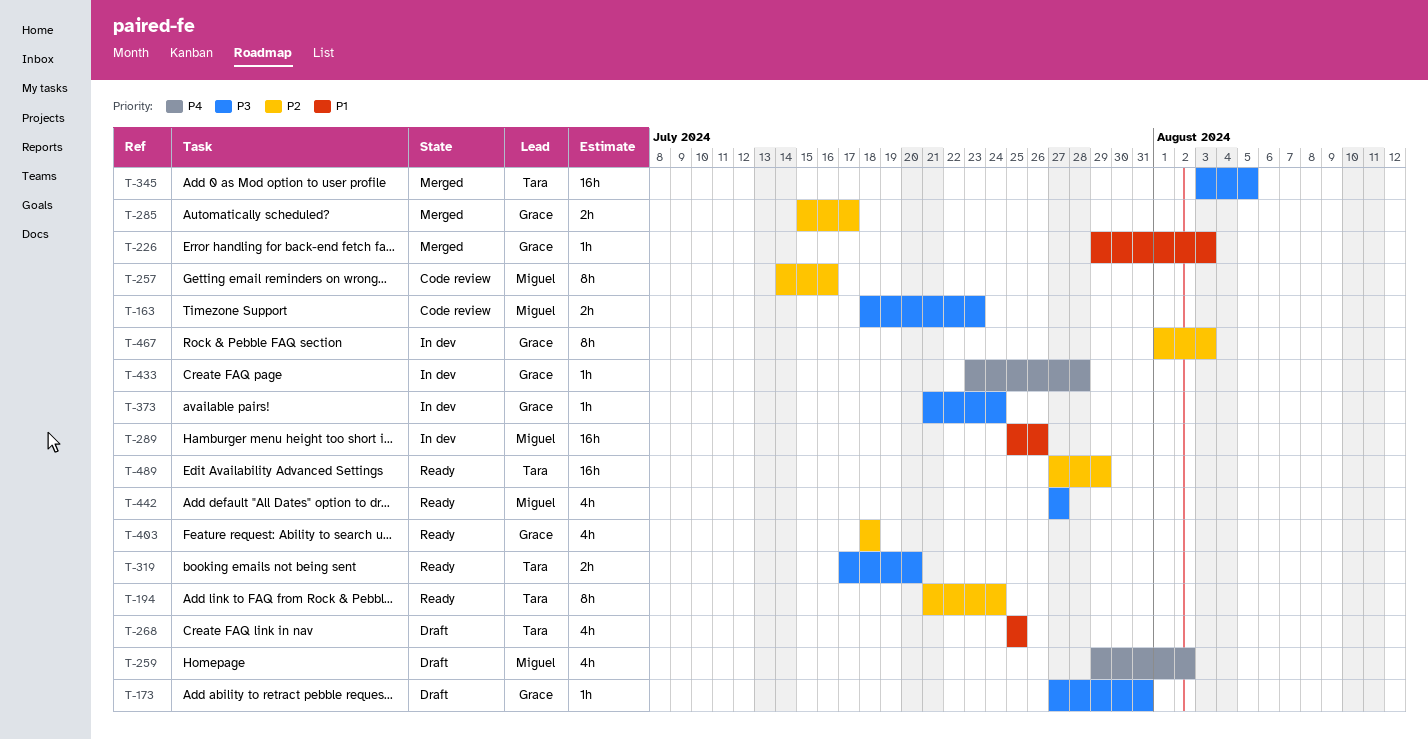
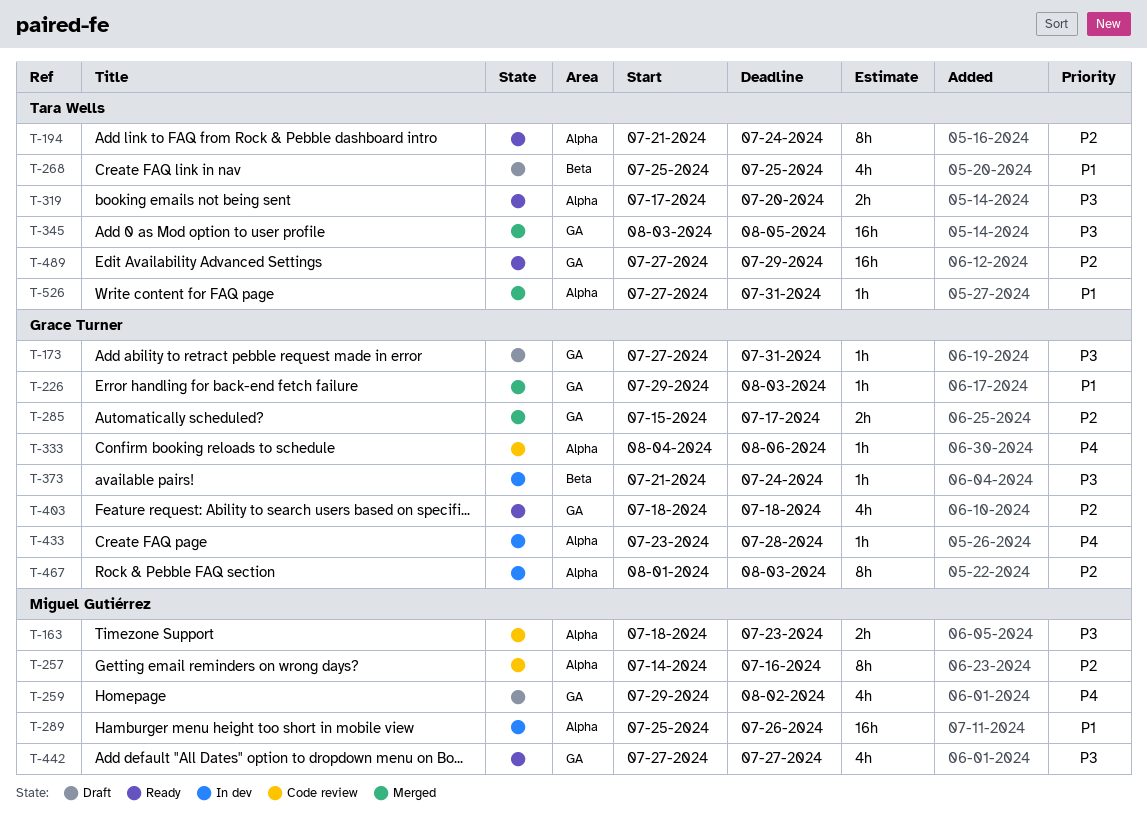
T-333: none -> present
T-526: none -> present

